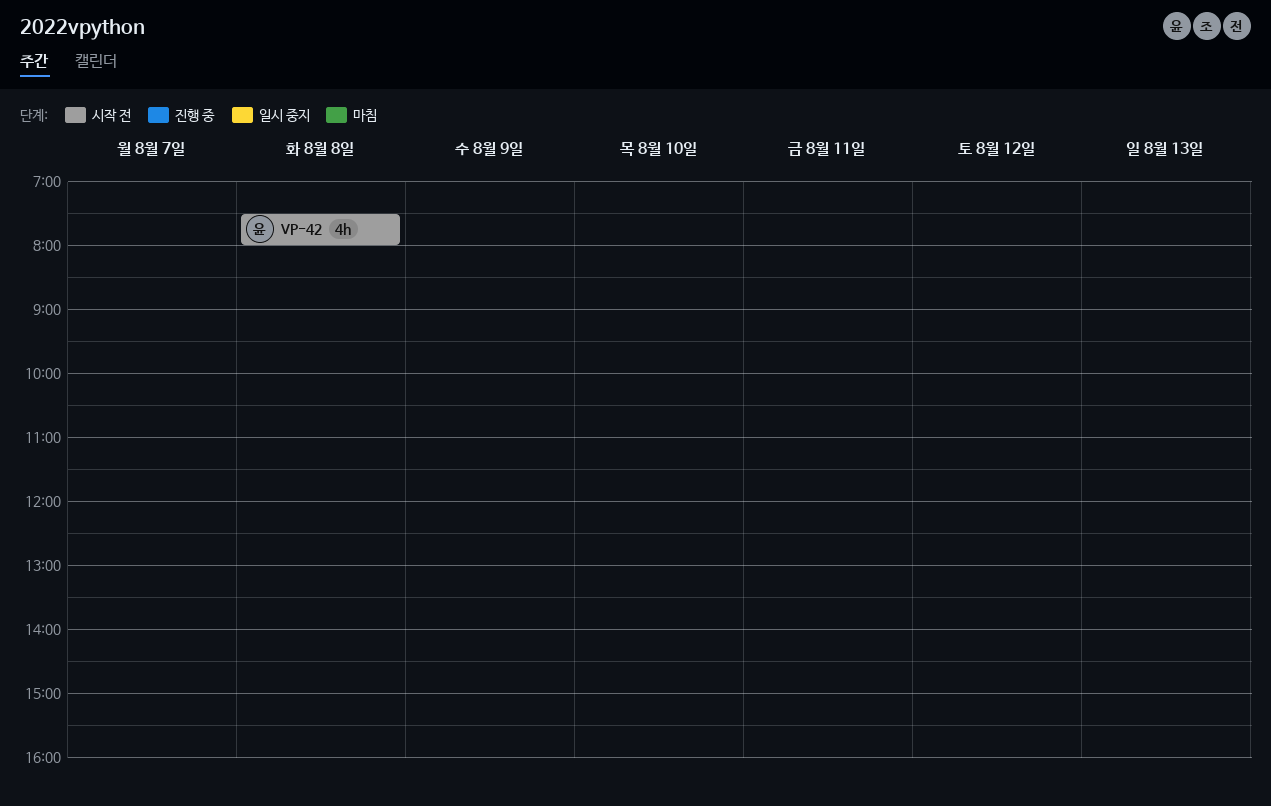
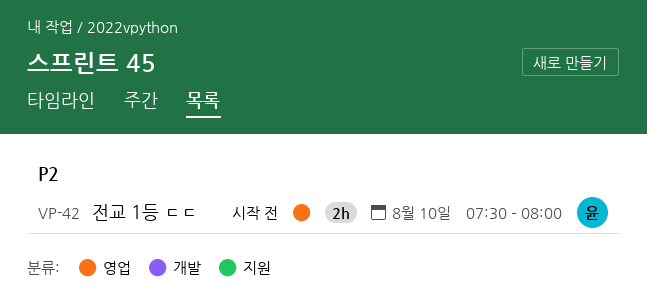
VP-42, estimate: 4h -> 2h
VP-42, day: Aug 8 -> Aug 10

